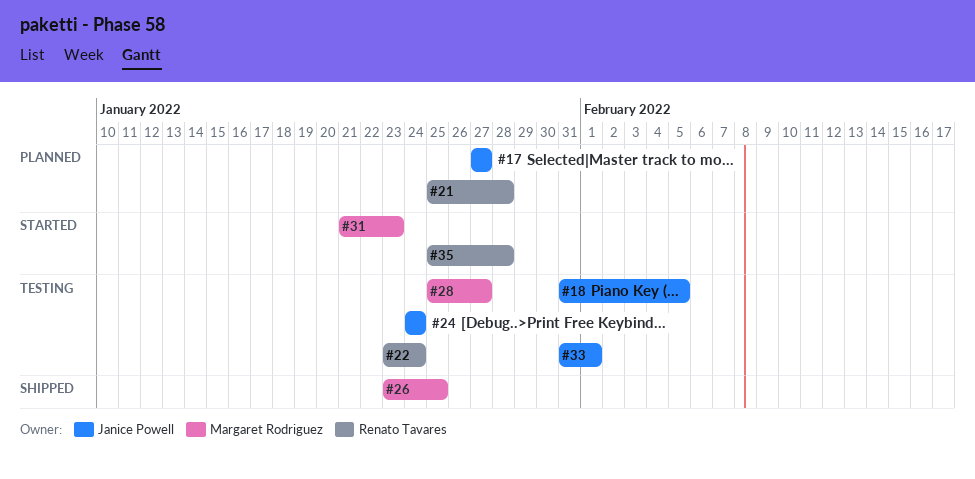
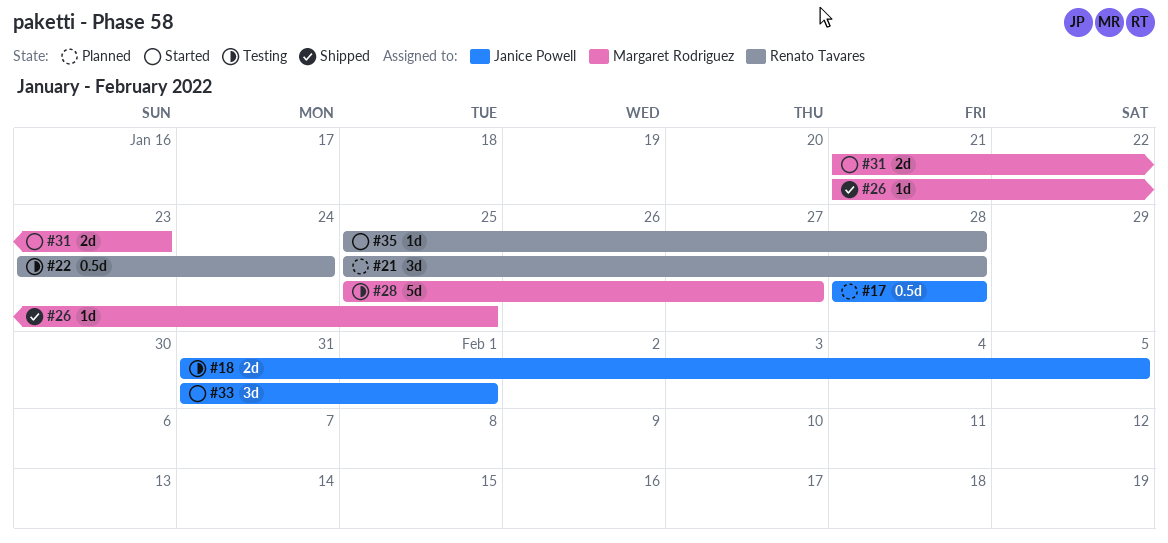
#17, start: Jan 27 -> Jan 28
#17, due: Jan 27 -> Jan 28
#24: present -> none
#26, start: Jan 23 -> Jan 21
#33, status: Testing -> Started

